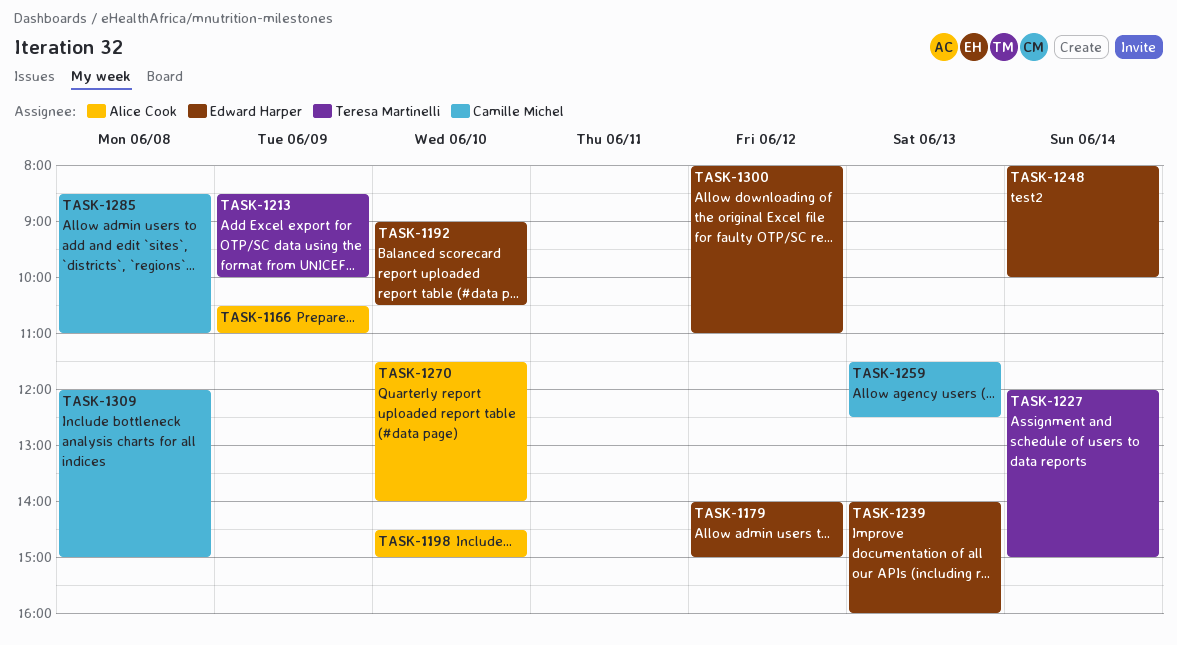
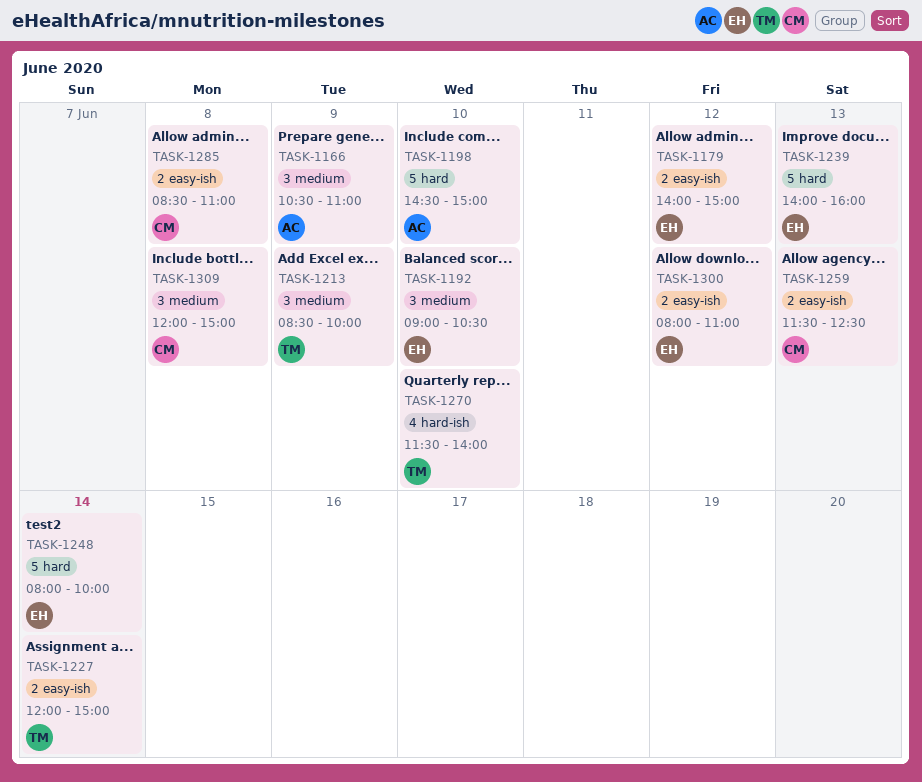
TASK-1270, owner: Alice Cook -> Teresa Martinelli

